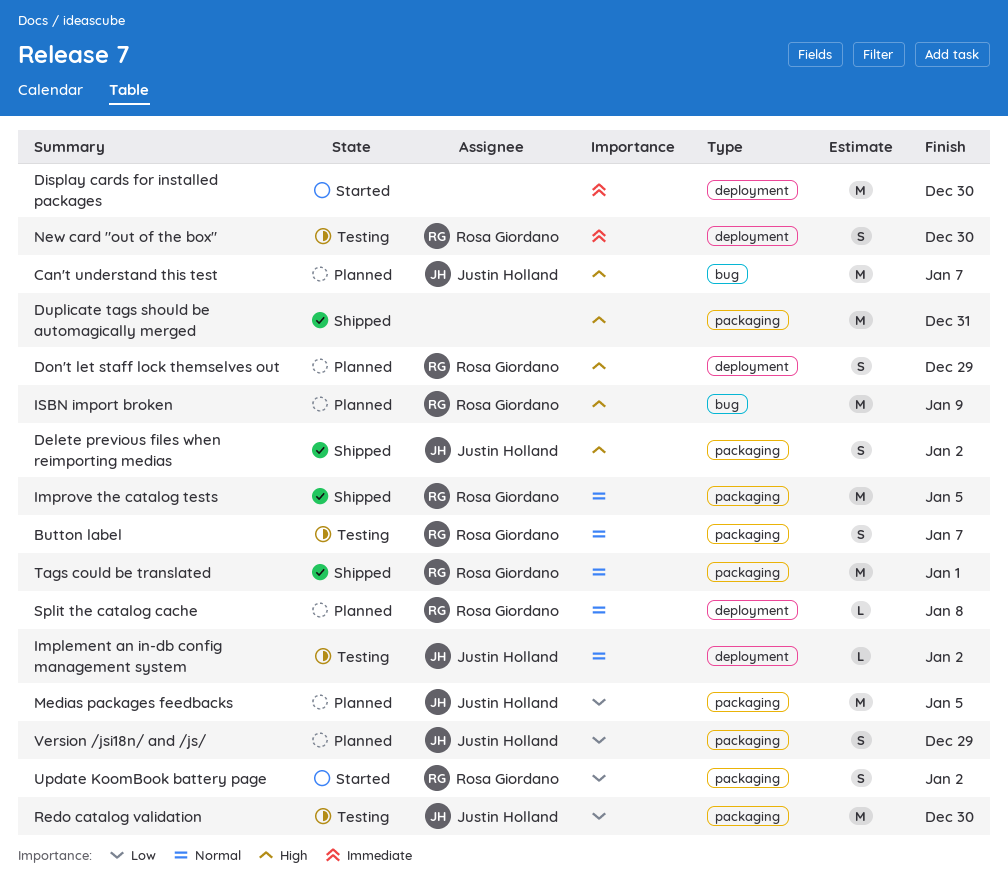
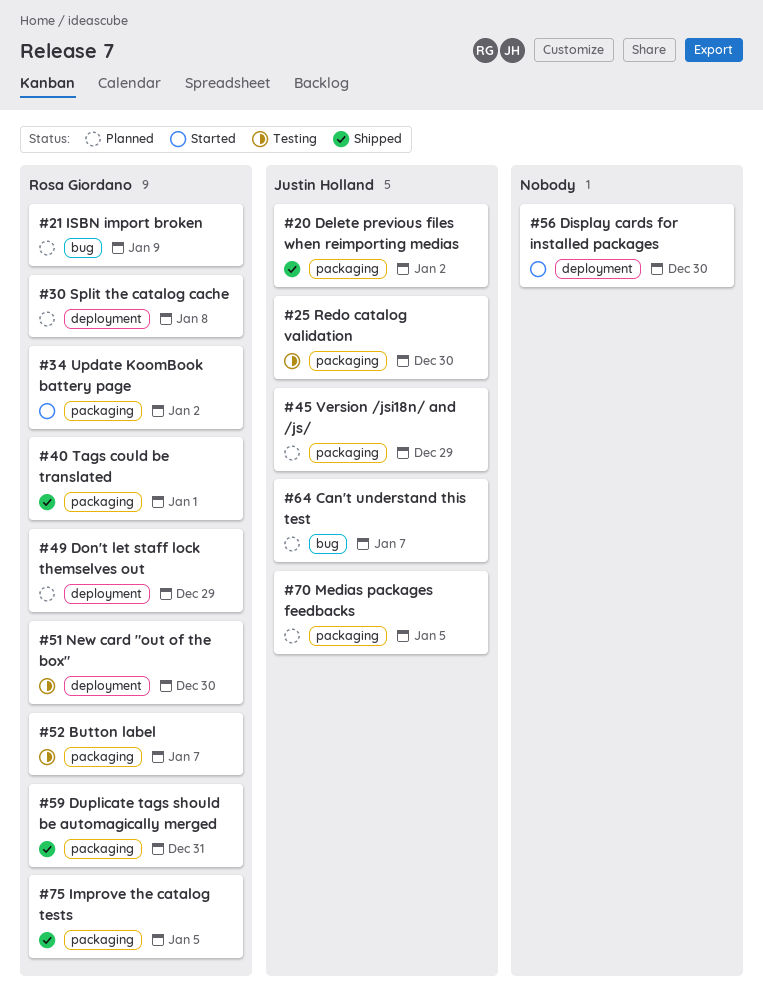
Duplicate tags should be automagically merged, owner: none -> Rosa Giordano
Implement an in-db config management system: present -> none

